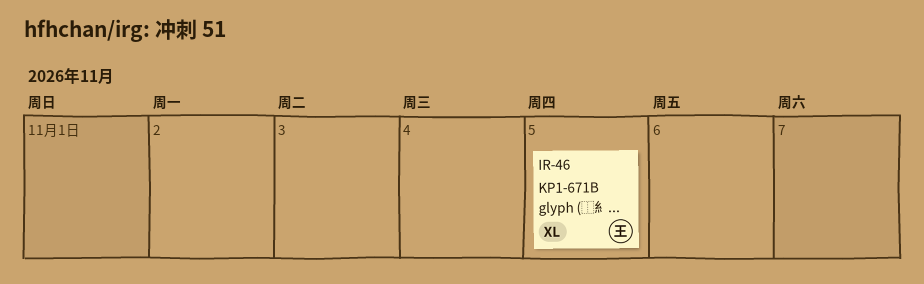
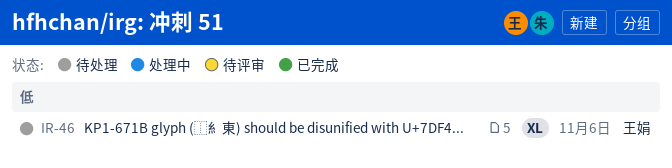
IR-46, due: Nov 5 -> Nov 6

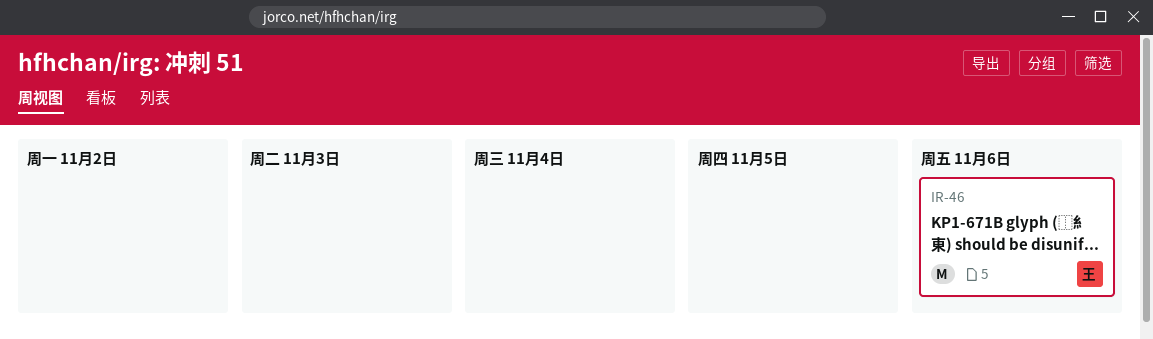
IR-46, estimate: XL -> M

